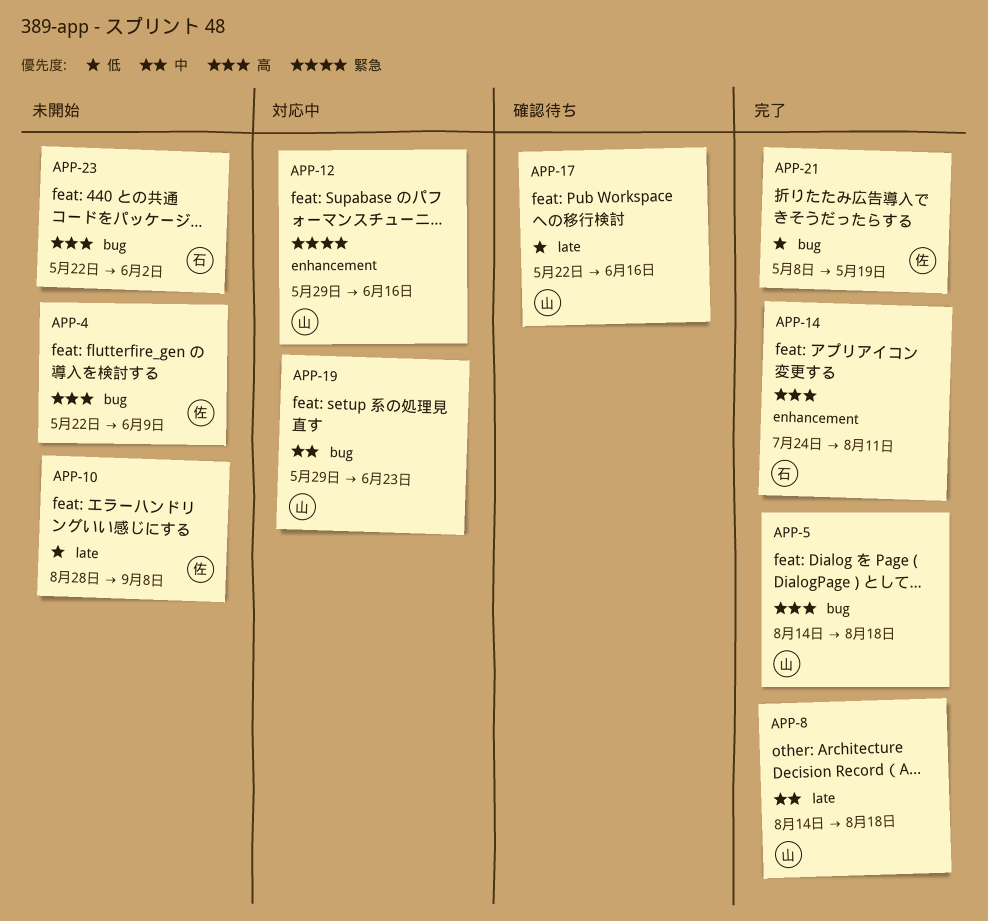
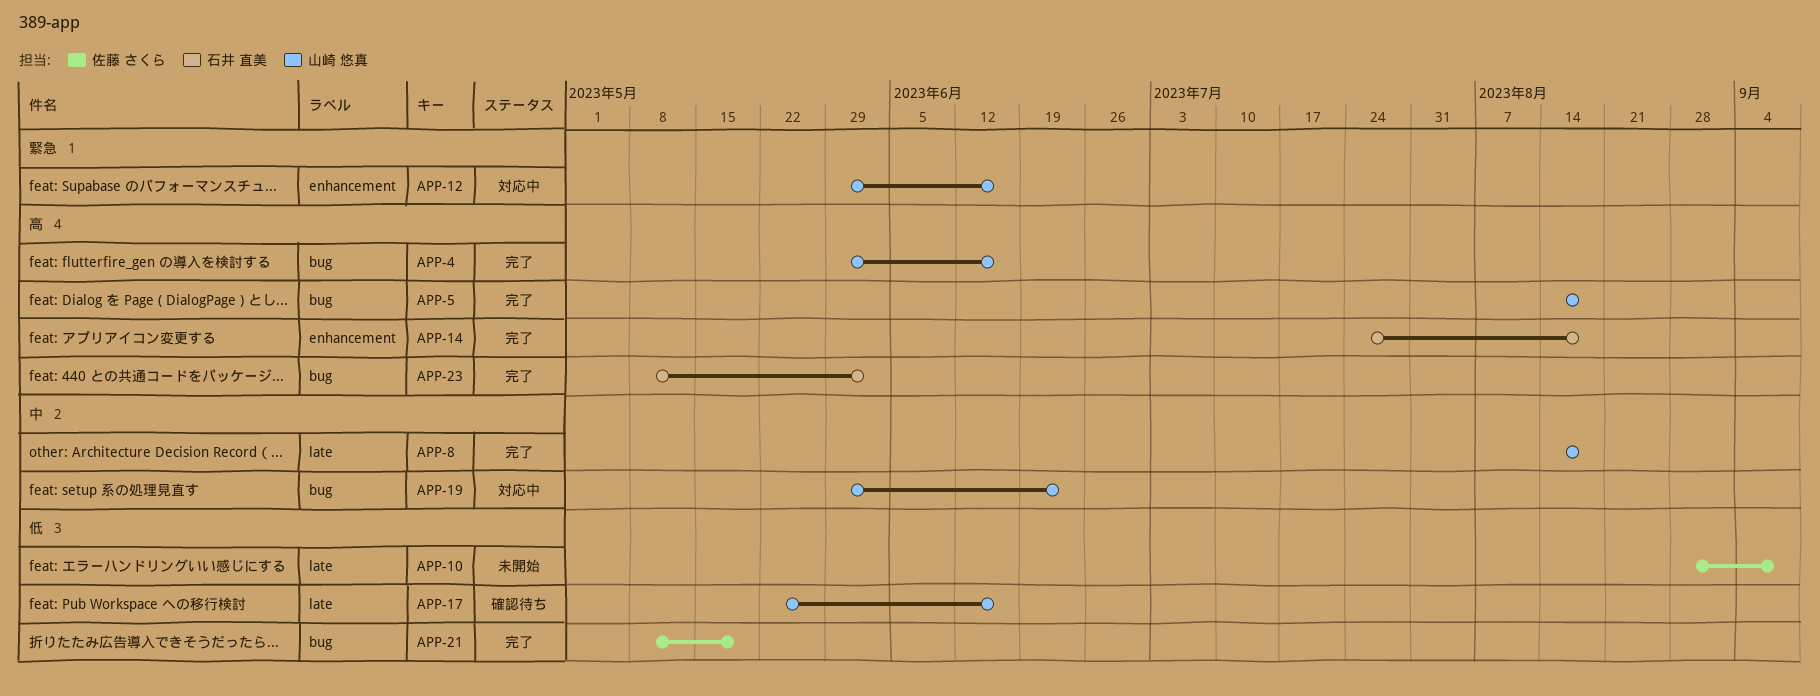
APP-4, status: 未開始 -> 完了
APP-4, owner: 佐藤 さくら -> 山崎 悠真
APP-4, start: May 22 -> May 29
APP-4, due: Jun 9 -> Jun 16
APP-14, due: Aug 11 -> Aug 18
APP-23, status: 未開始 -> 完了
APP-23, start: May 22 -> May 8

